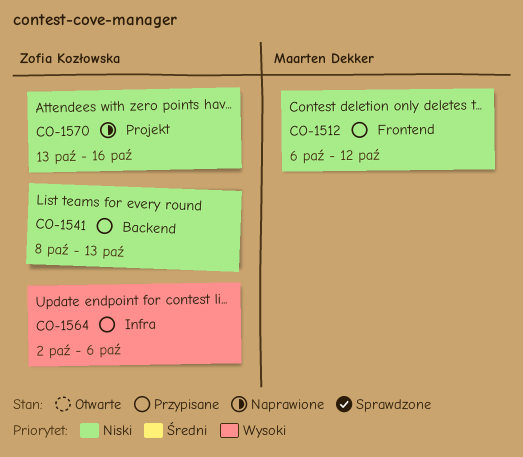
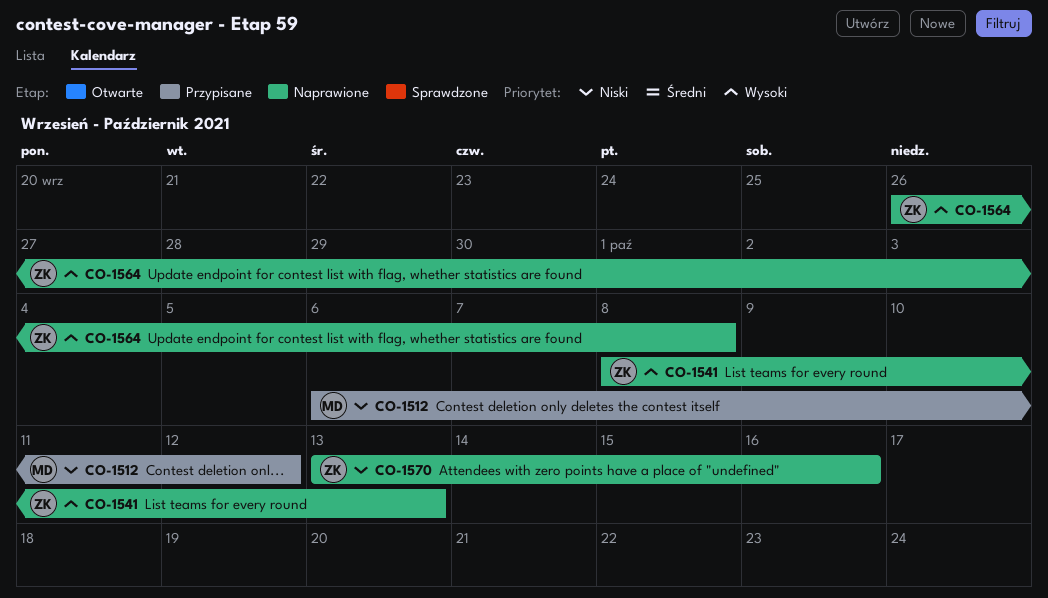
CO-1541, status: Przypisane -> Naprawione
CO-1541, priority: Niski -> Wysoki
CO-1564, status: Przypisane -> Naprawione
CO-1564, start: Oct 2 -> Sep 26
CO-1564, due: Oct 6 -> Oct 8

